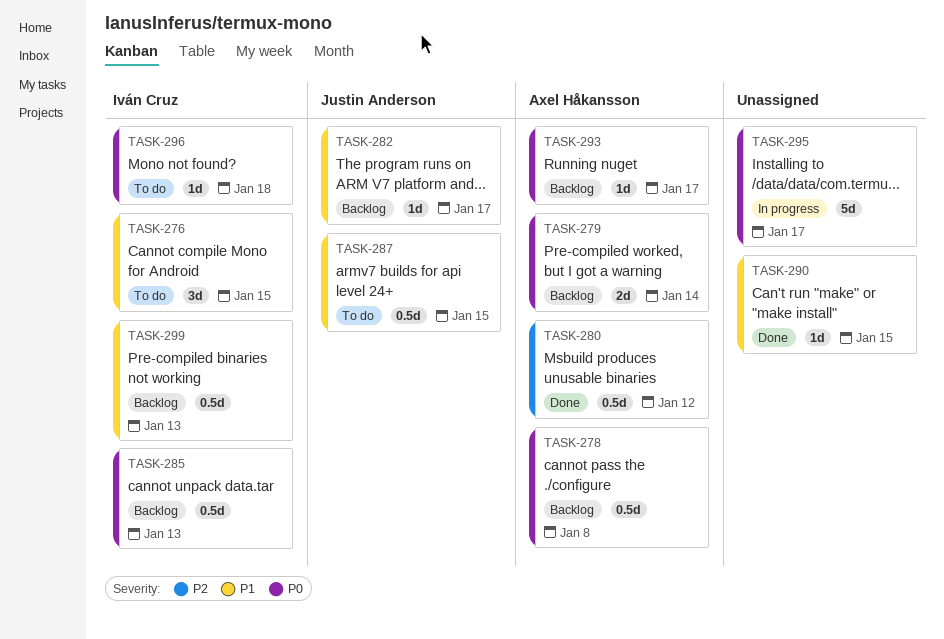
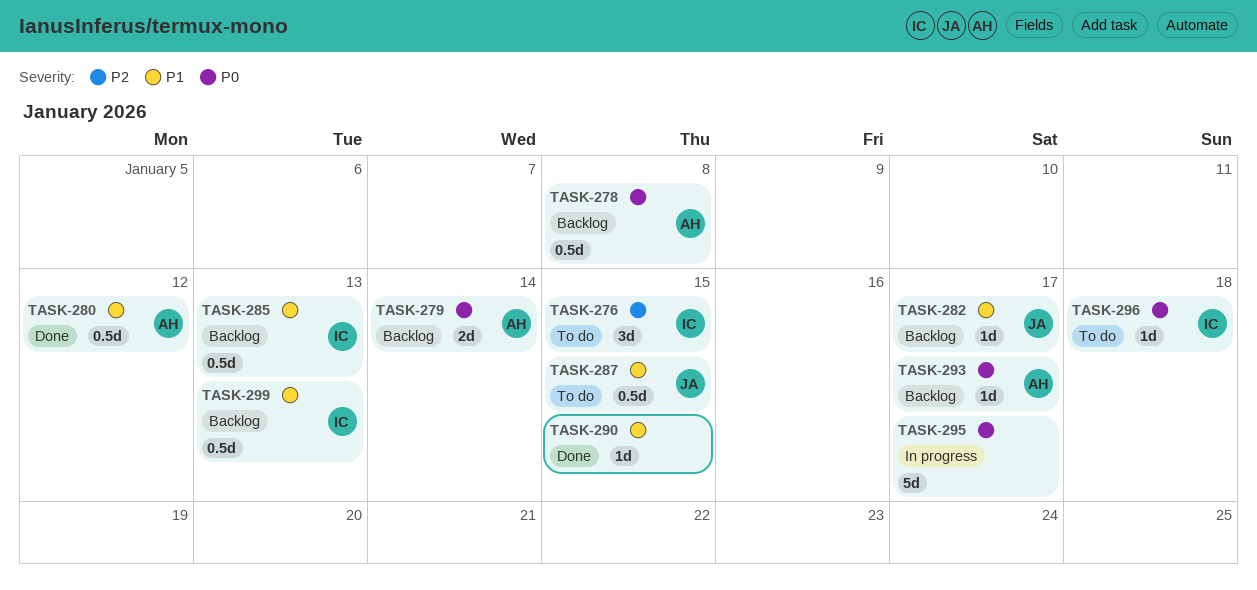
TASK-276, priority: P1 -> P2
TASK-280, priority: P2 -> P1
TASK-285, priority: P0 -> P1

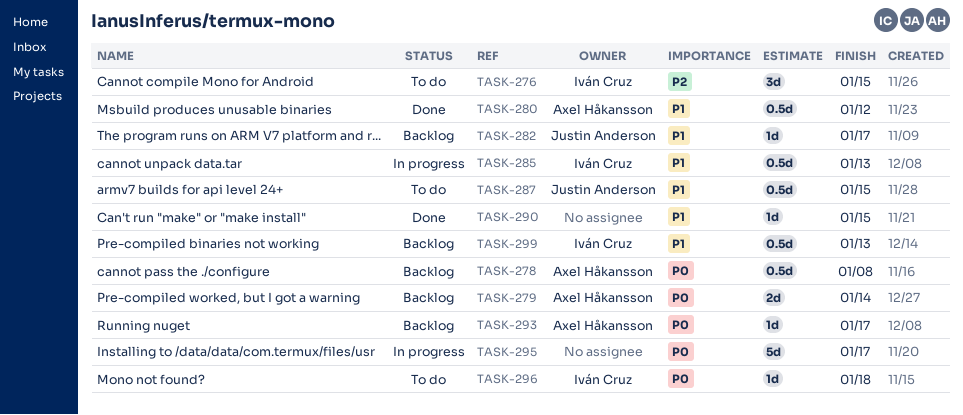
TASK-285, status: Backlog -> In progress

